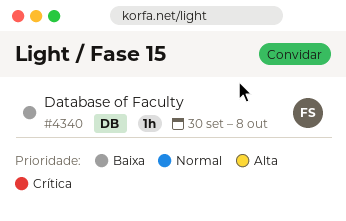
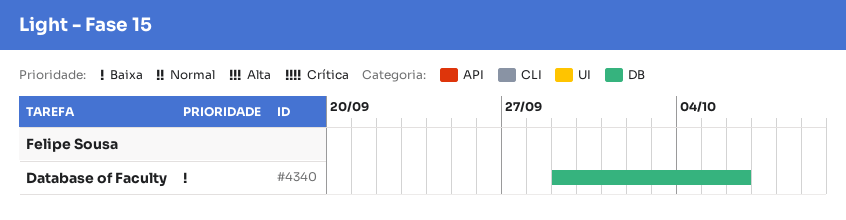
#4340, start: Sep 30 -> Sep 29
#4340, due: Oct 8 -> Oct 6

